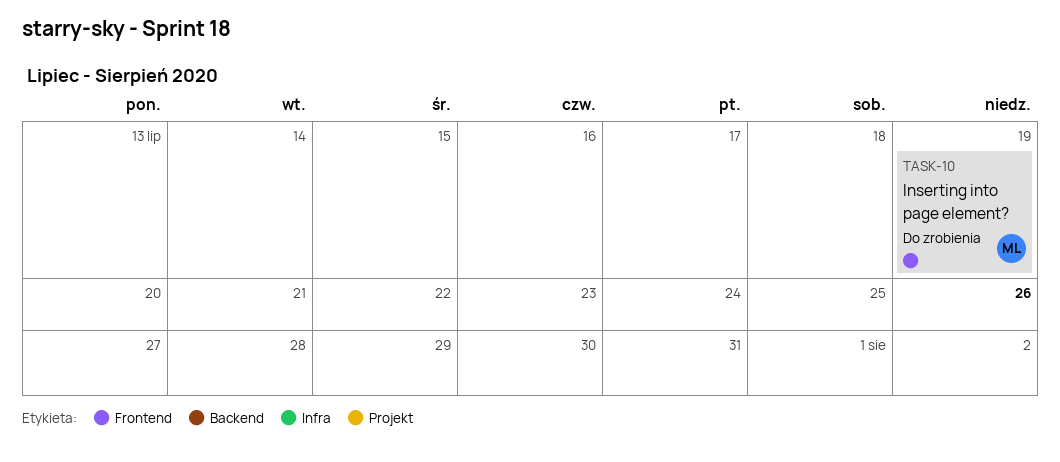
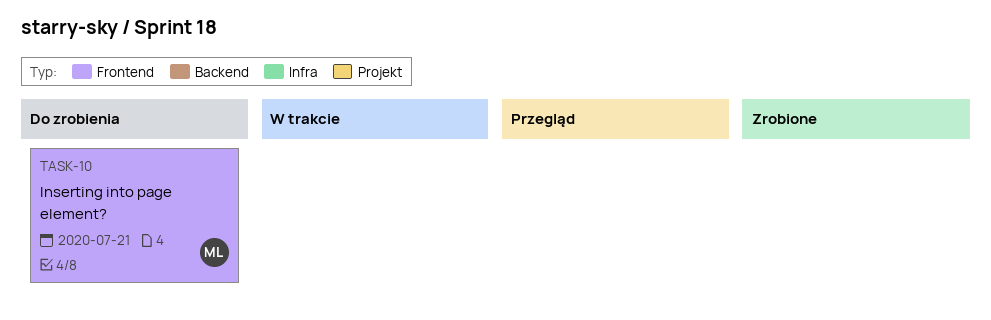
TASK-10, due: Jul 19 -> Jul 21

